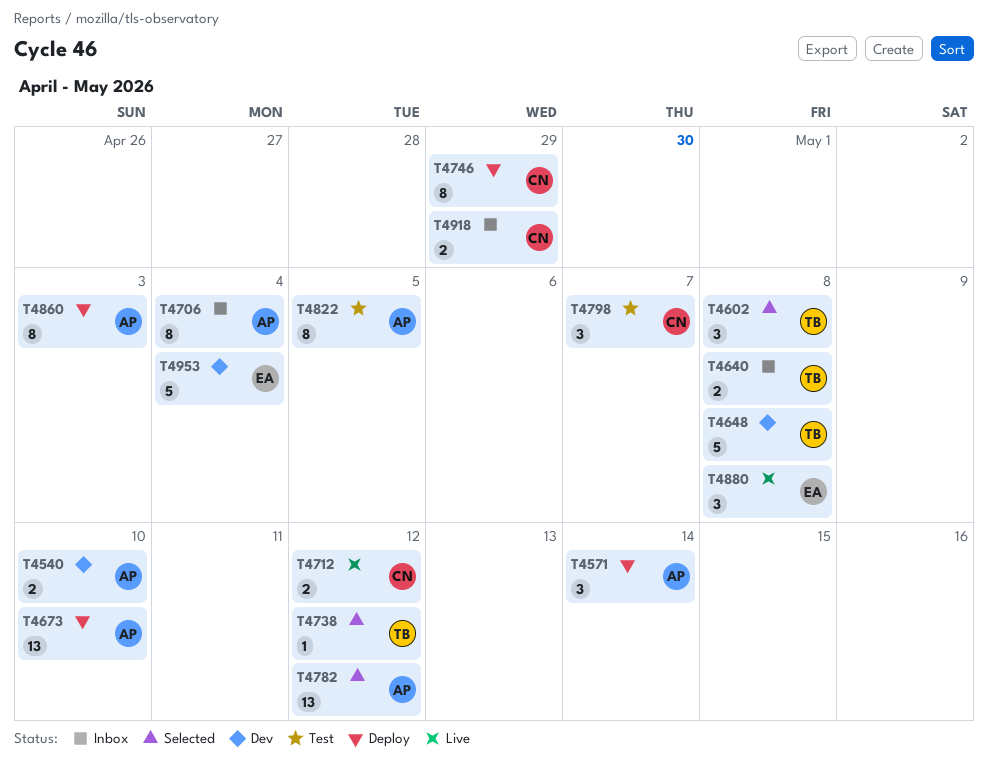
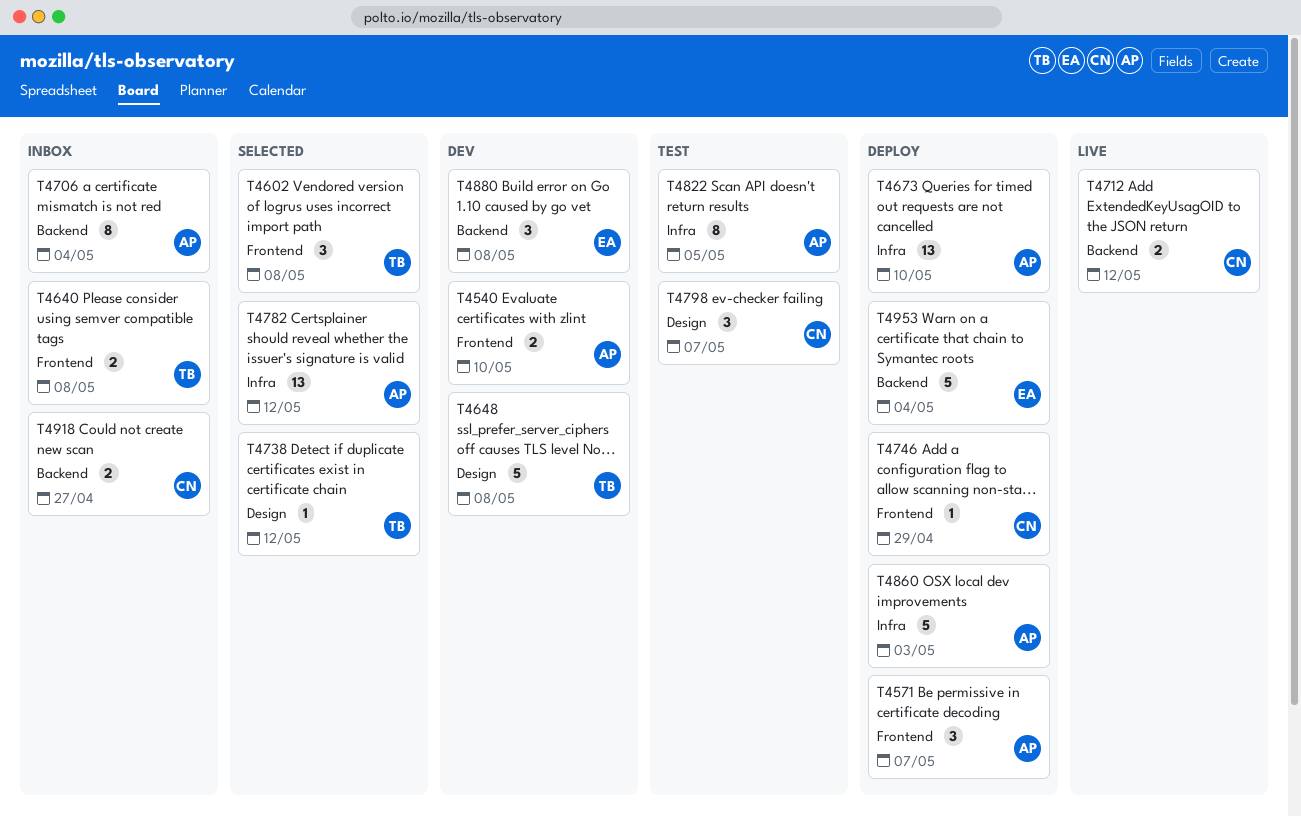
T4571, due: May 14 -> May 7
T4746, estimate: 8 -> 1
T4860, estimate: 8 -> 5
T4880, status: Live -> Dev
T4918, due: Apr 29 -> Apr 27
T4953, status: Dev -> Deploy

